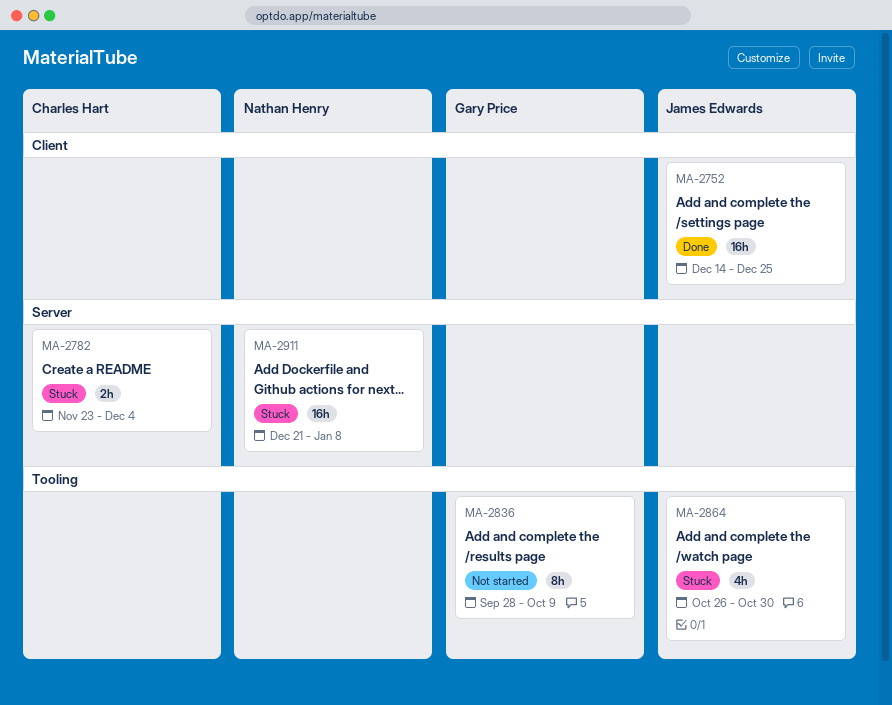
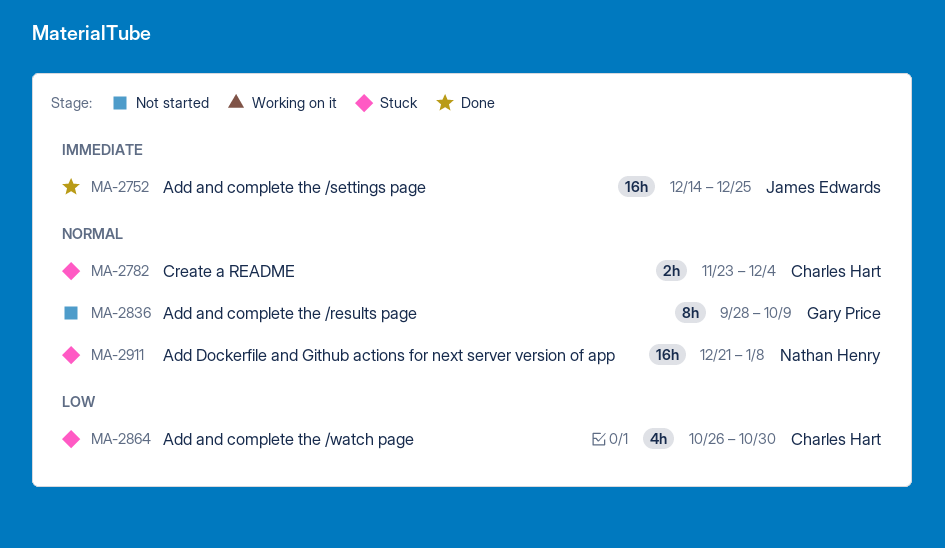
MA-2864, owner: James Edwards -> Charles Hart

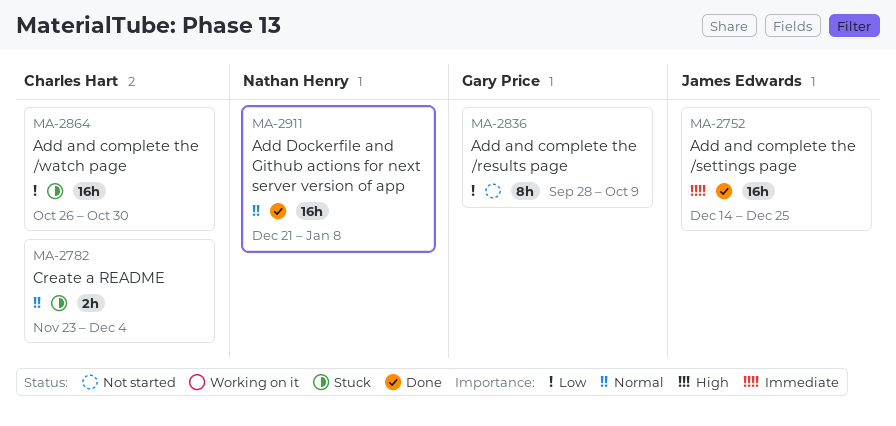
MA-2836, priority: Normal -> Low
MA-2864, estimate: 4h -> 16h
MA-2911, status: Stuck -> Done

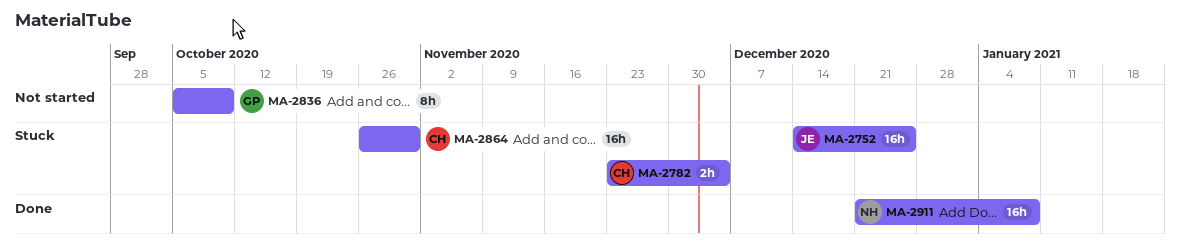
MA-2752, status: Done -> Stuck
MA-2836, start: Sep 28 -> Oct 5

